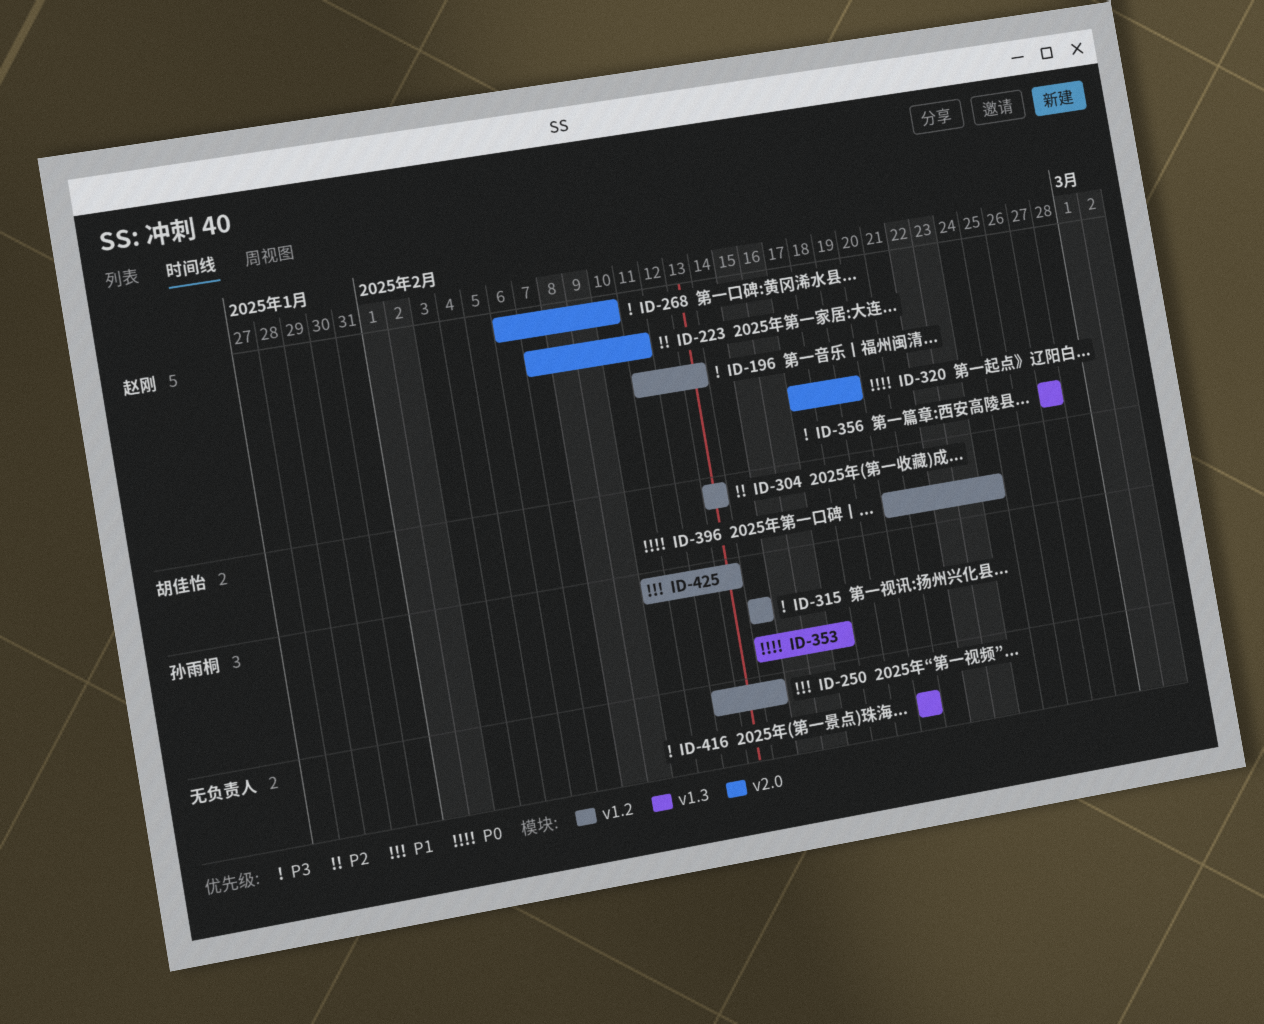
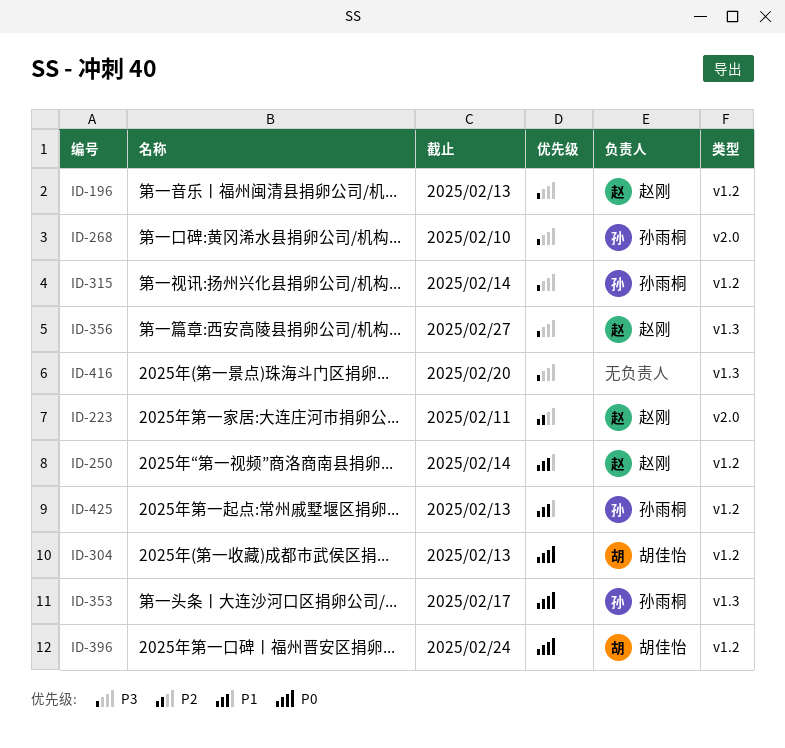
ID-250, owner: none -> 赵刚
ID-268, owner: 赵刚 -> 孙雨桐
ID-304, priority: P2 -> P0
ID-320: present -> none

